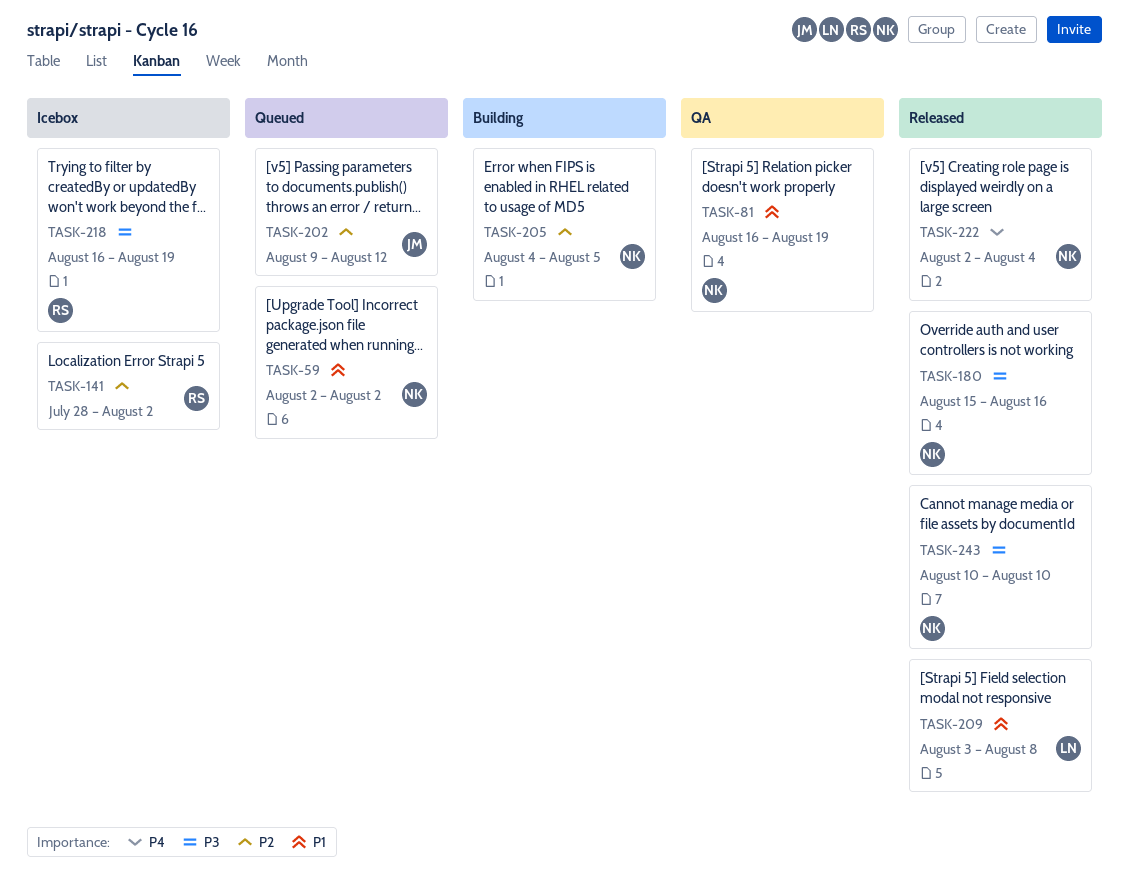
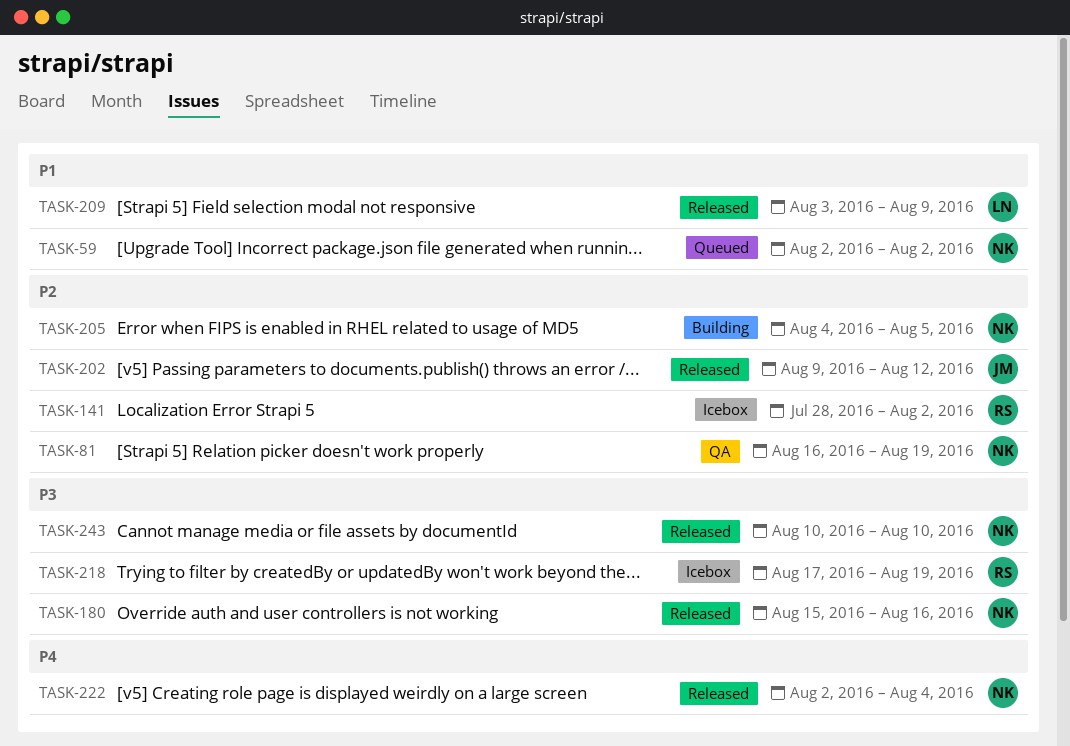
TASK-81, priority: P1 -> P2
TASK-202, status: Queued -> Released
TASK-209, due: Aug 8 -> Aug 9
TASK-218, start: Aug 16 -> Aug 17

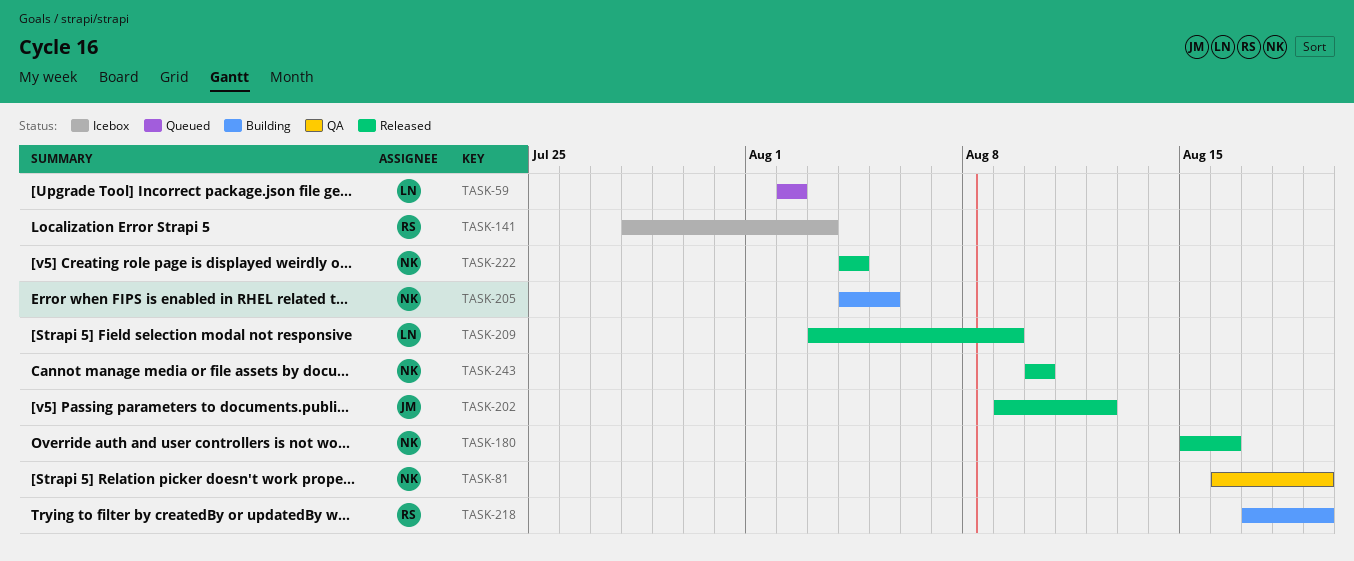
TASK-59, owner: NK -> LN
TASK-141, due: Aug 2 -> Aug 3
TASK-218, status: Icebox -> Building
TASK-222, start: Aug 2 -> Aug 4

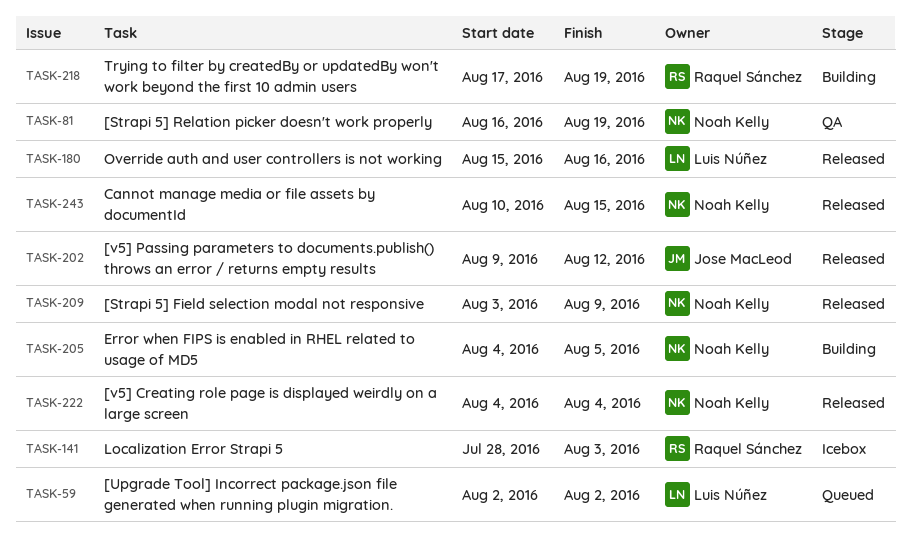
TASK-180, owner: Noah Kelly -> Luis Núñez
TASK-209, owner: Luis Núñez -> Noah Kelly
TASK-243, due: Aug 10 -> Aug 15

